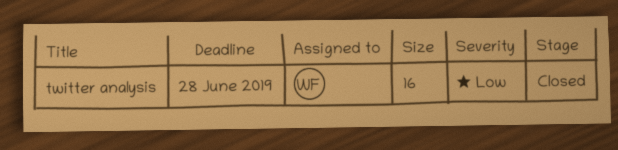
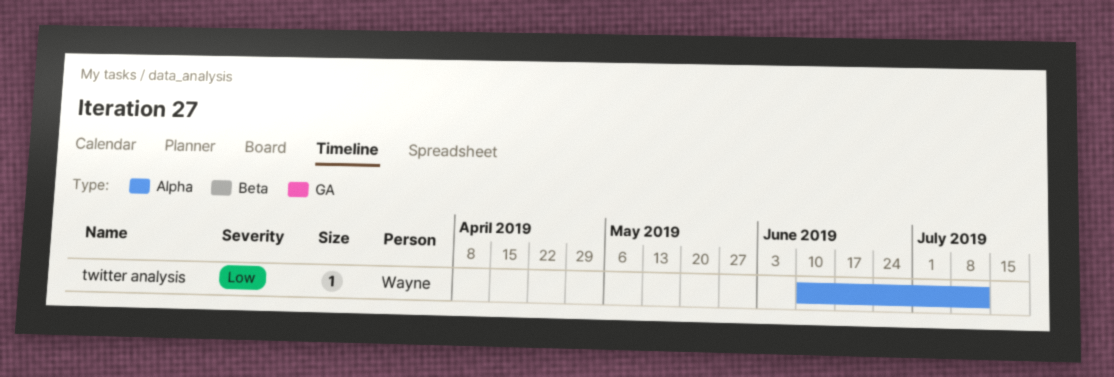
twitter analysis, estimate: 16 -> 1
twitter analysis, due: Jun 28 -> Jul 12

